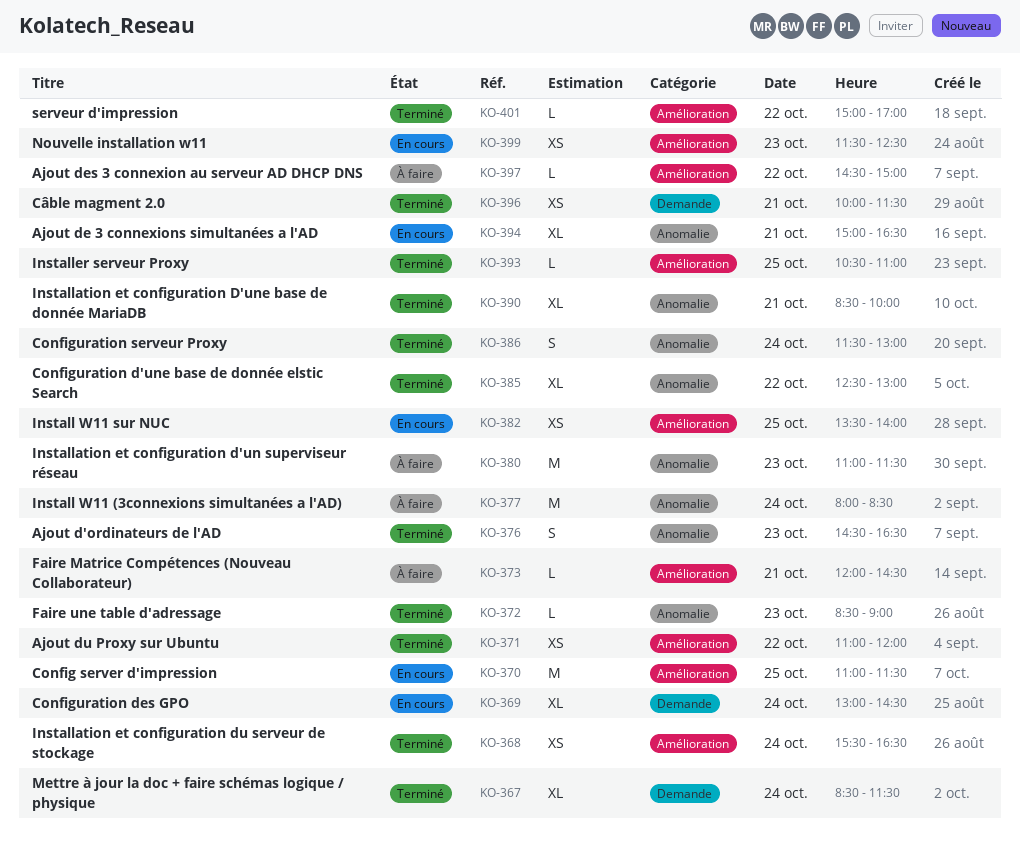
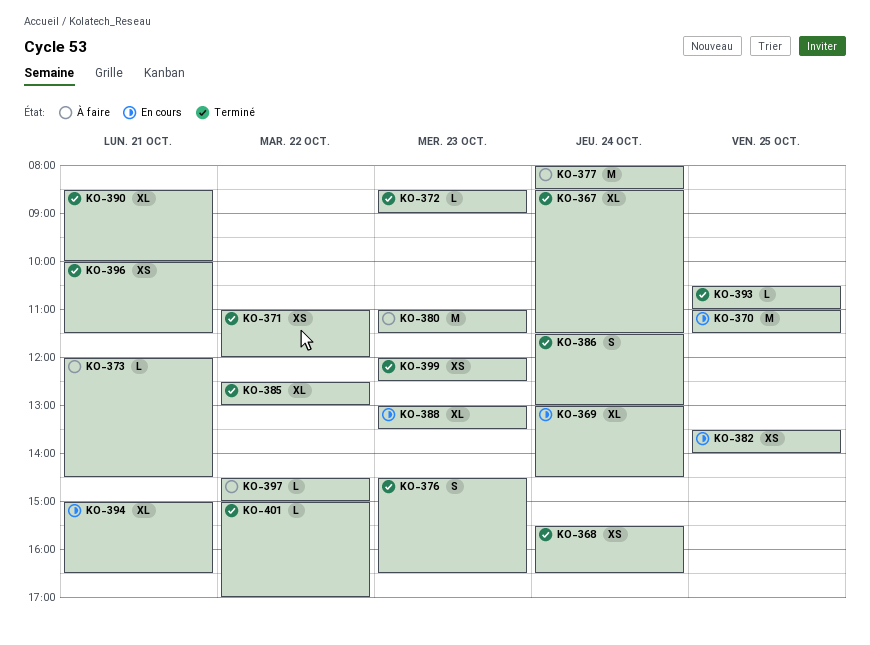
KO-388: none -> present
KO-399, status: En cours -> Terminé
KO-399, begins: 11:30 -> 12:00

